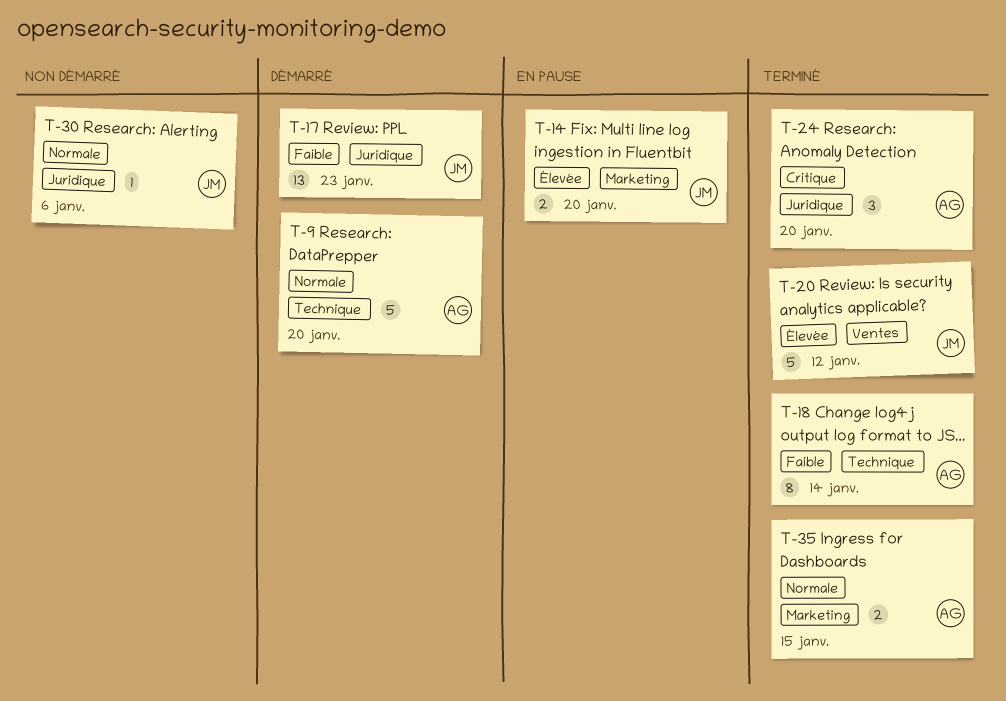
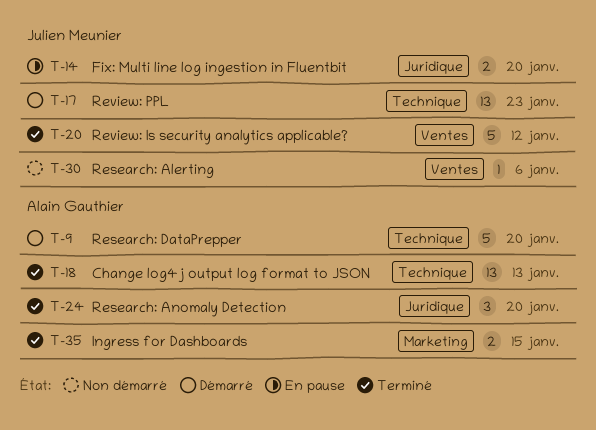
T-14, label: Marketing -> Juridique
T-17, label: Juridique -> Technique
T-18, estimate: 8 -> 13
T-18, due: Jan 14 -> Jan 13
T-30, label: Juridique -> Ventes

